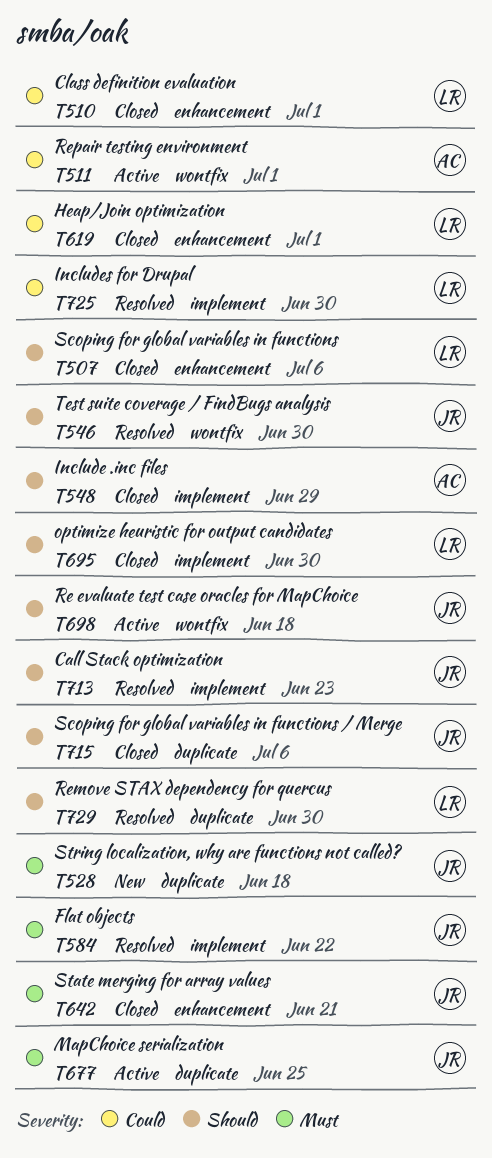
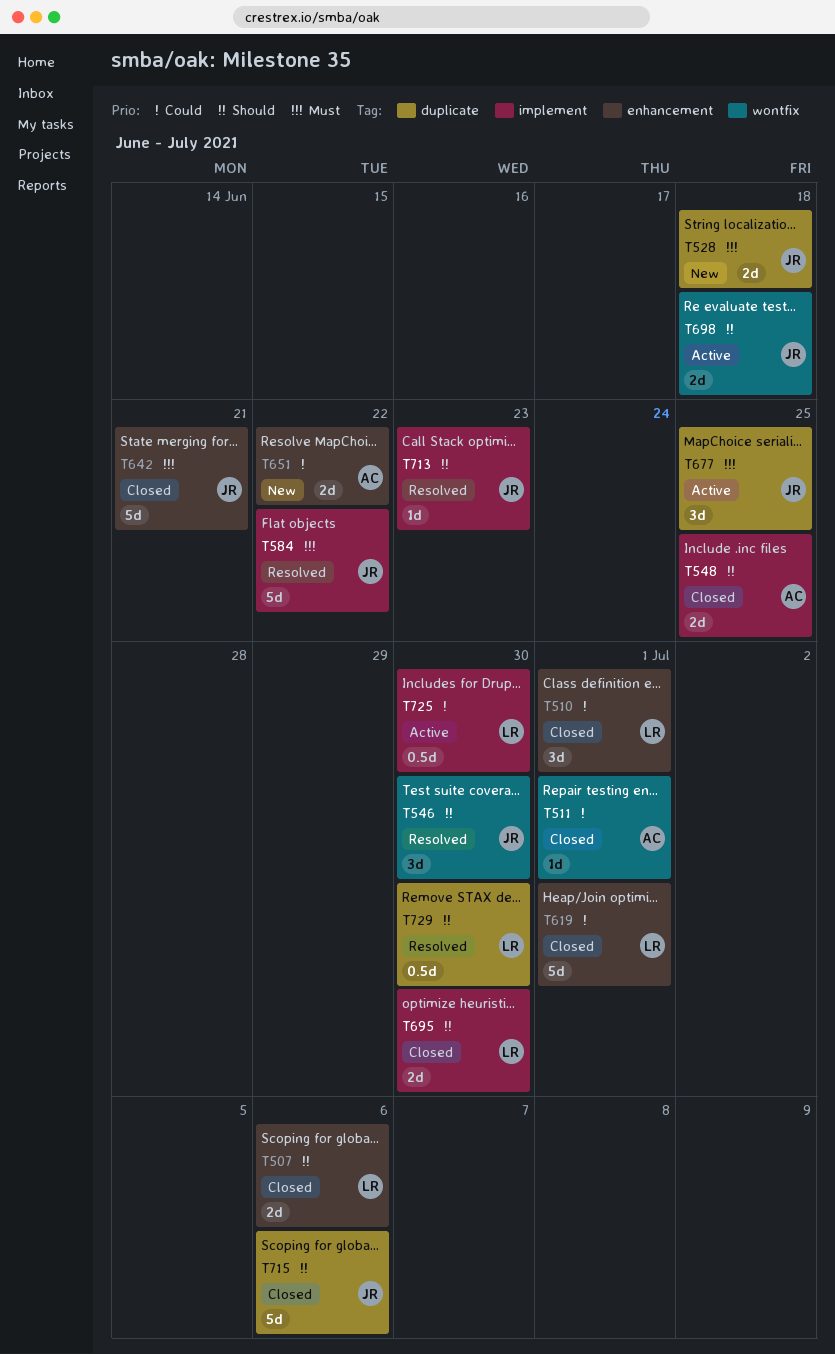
T511, status: Active -> Closed
T548, due: Jun 29 -> Jun 25
T651: none -> present
T725, status: Resolved -> Active

